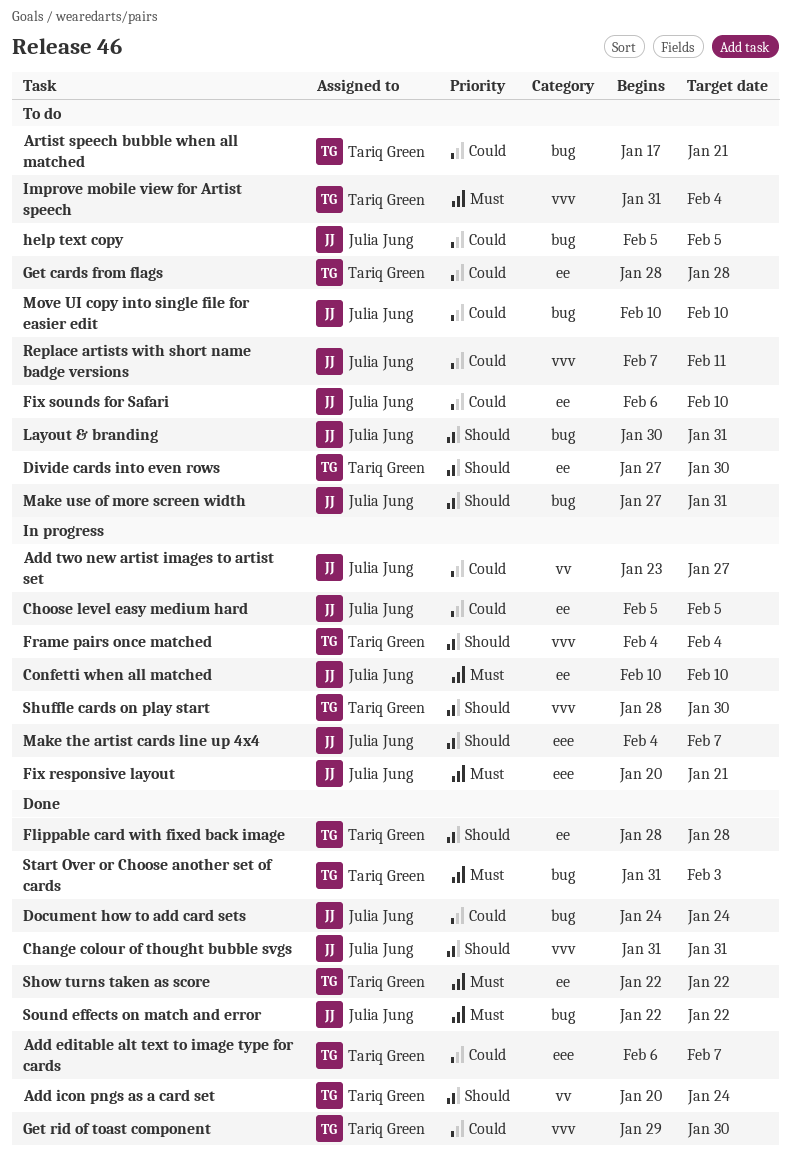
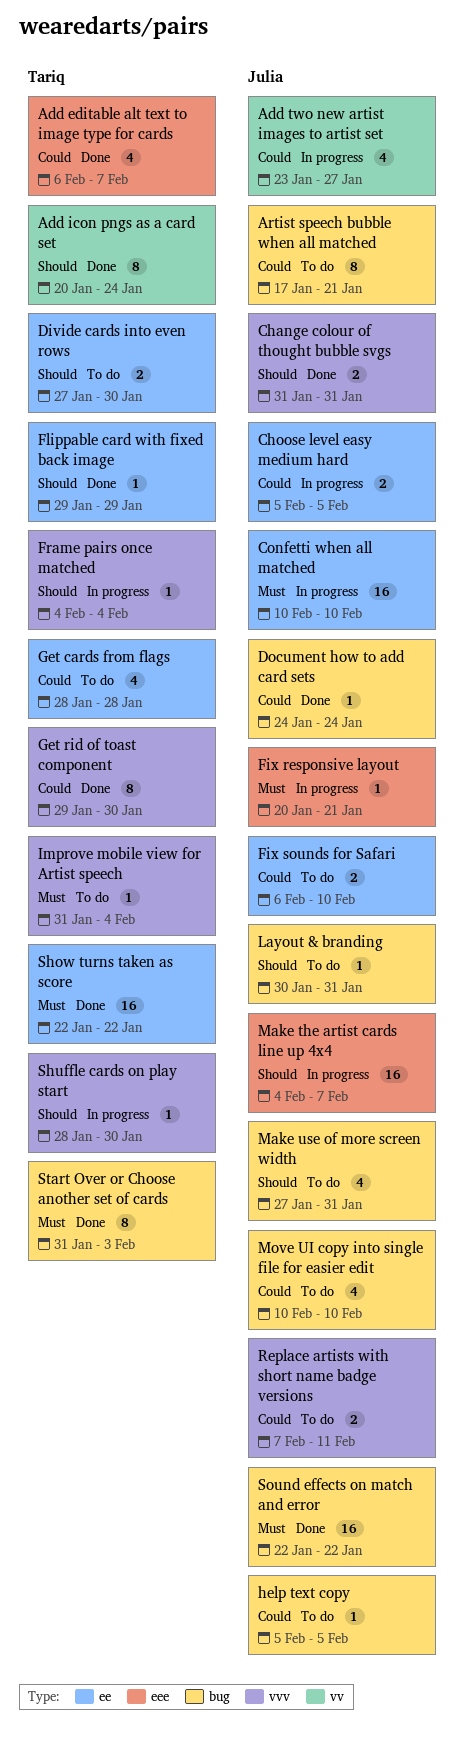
Artist speech bubble when all matched, owner: Tariq Green -> Julia Jung
Flippable card with fixed back image, start: Jan 28 -> Jan 29
Flippable card with fixed back image, due: Jan 28 -> Jan 29

